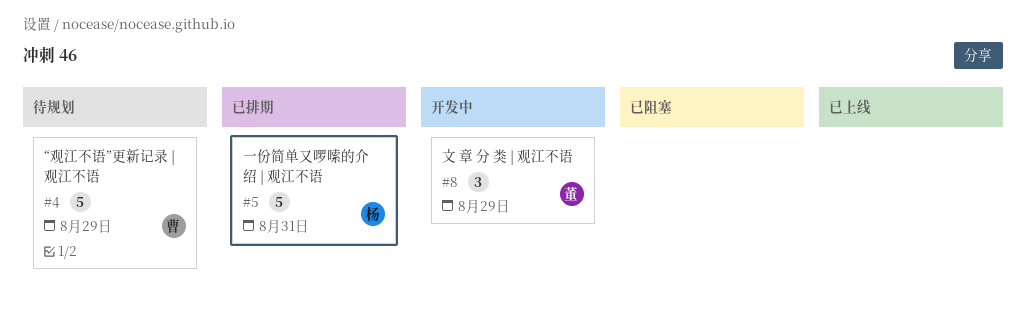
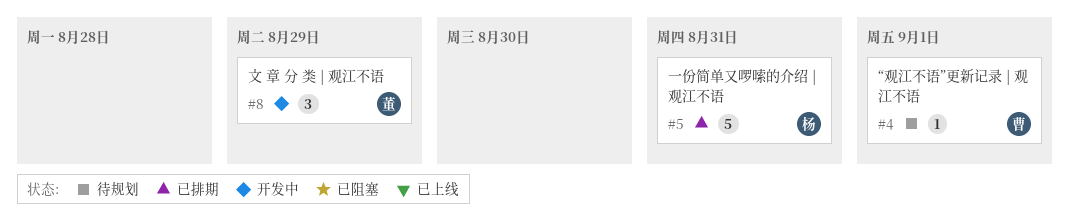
#4, estimate: 5 -> 1
#4, due: Aug 29 -> Sep 1

